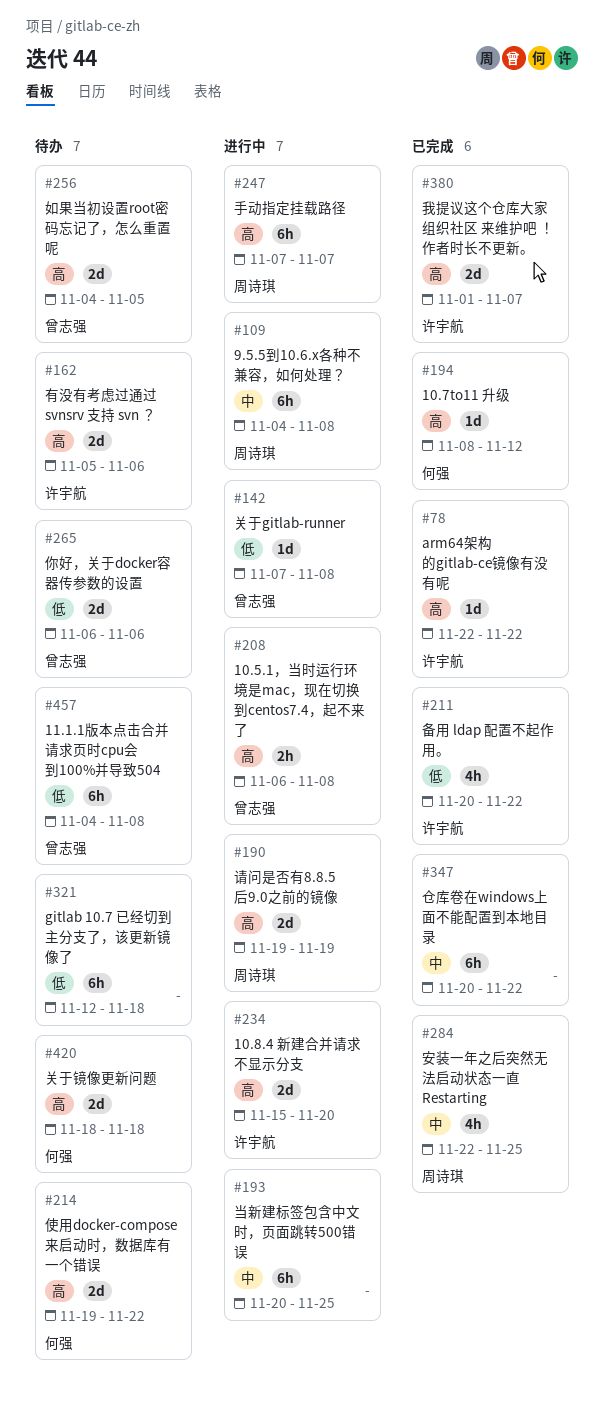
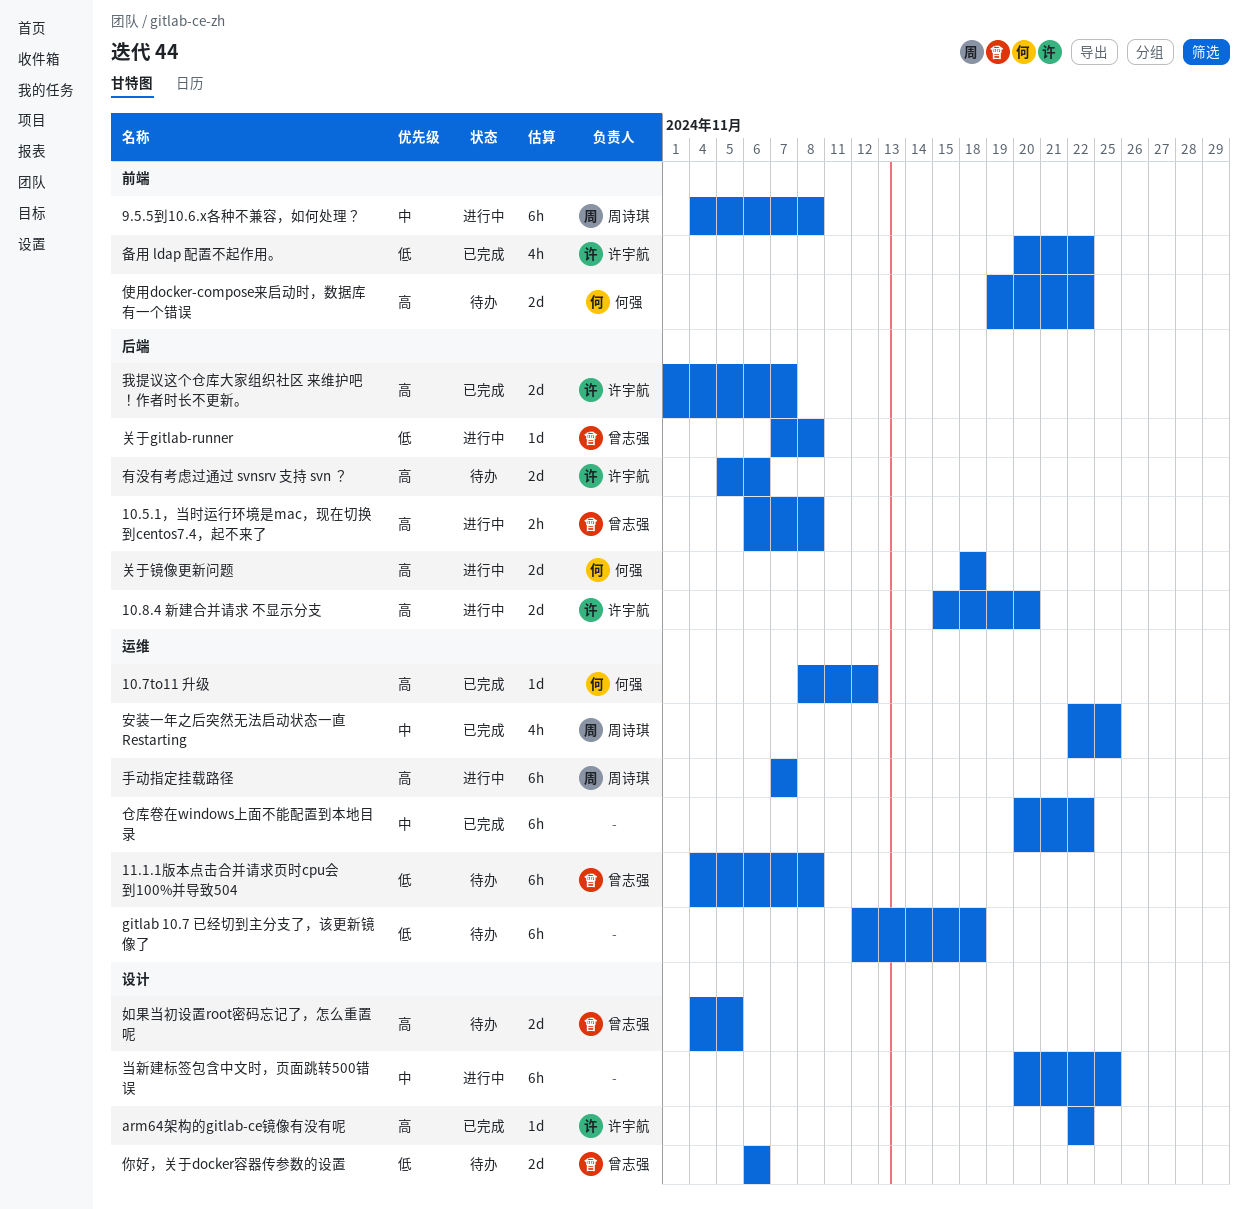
关于镜像更新问题, status: 待办 -> 进行中
请问是否有8.8.5后9.0之前的镜像: present -> none

